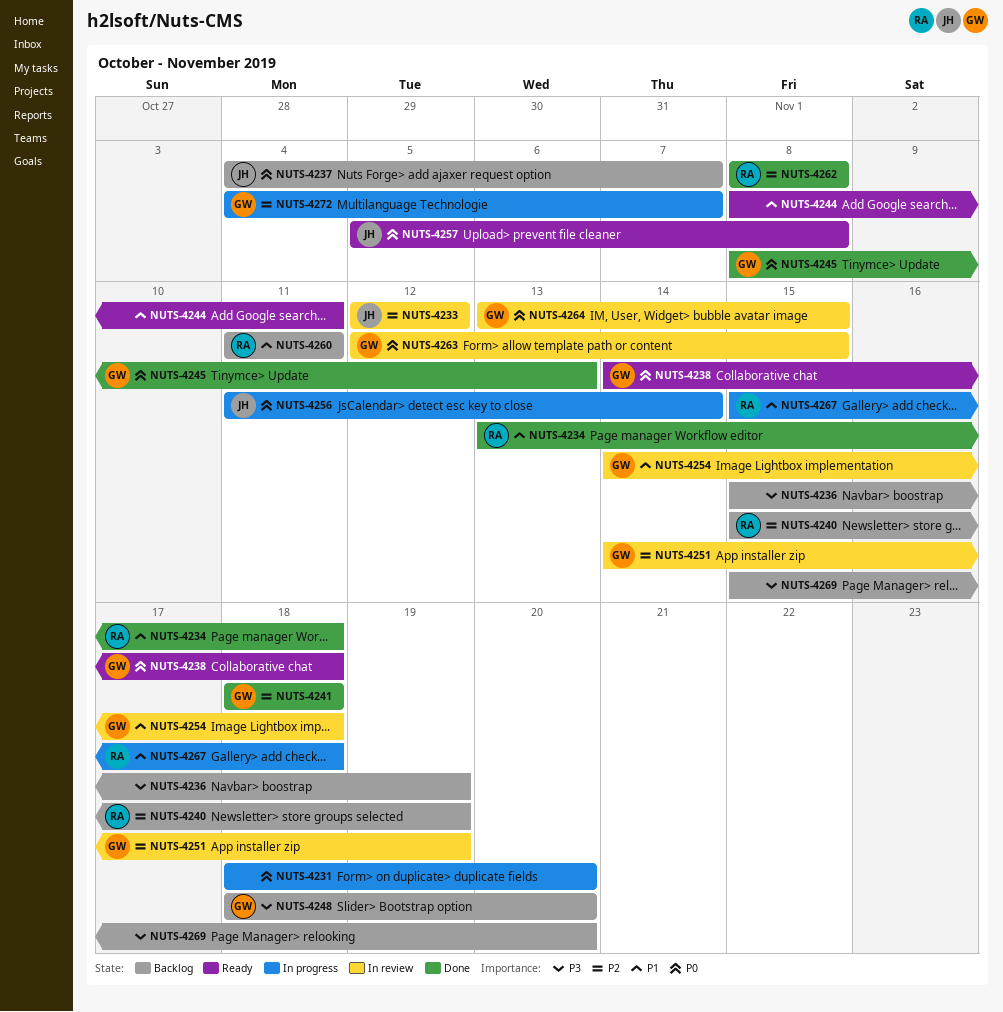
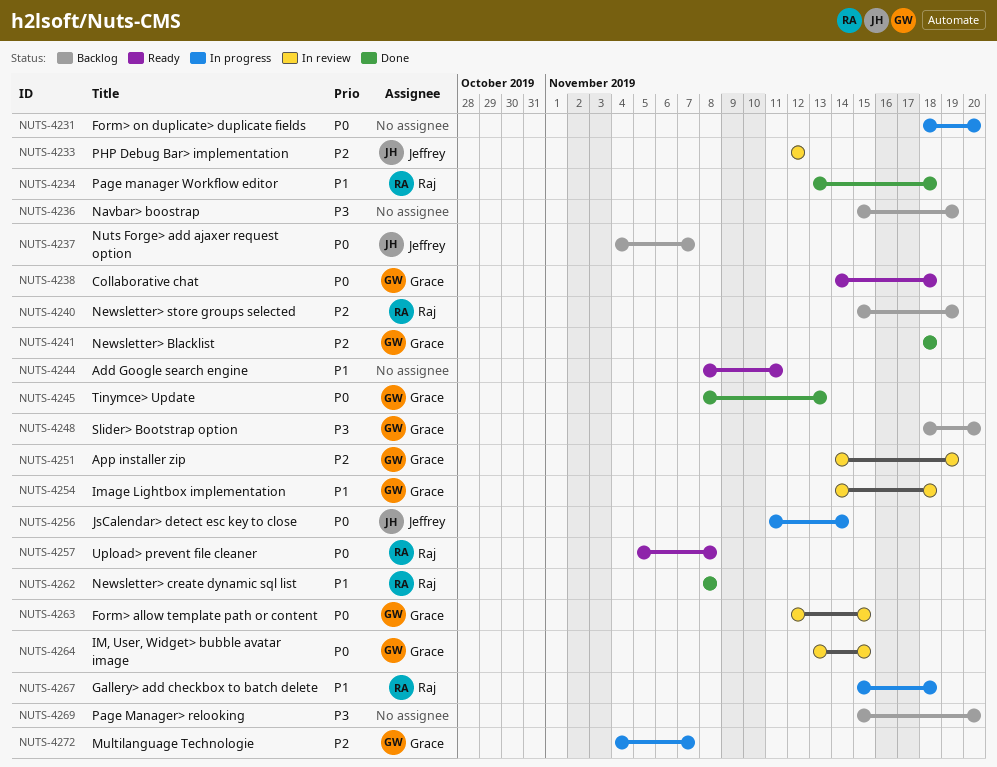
NUTS-4257, owner: Jeffrey -> Raj
NUTS-4260: present -> none
NUTS-4262, priority: P2 -> P1

